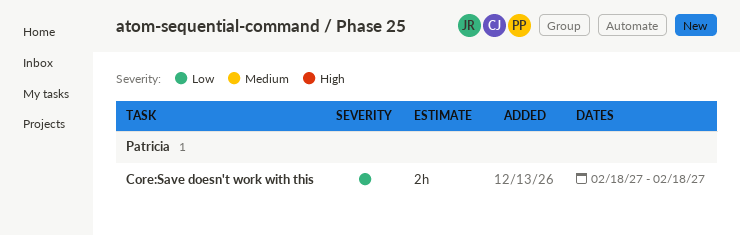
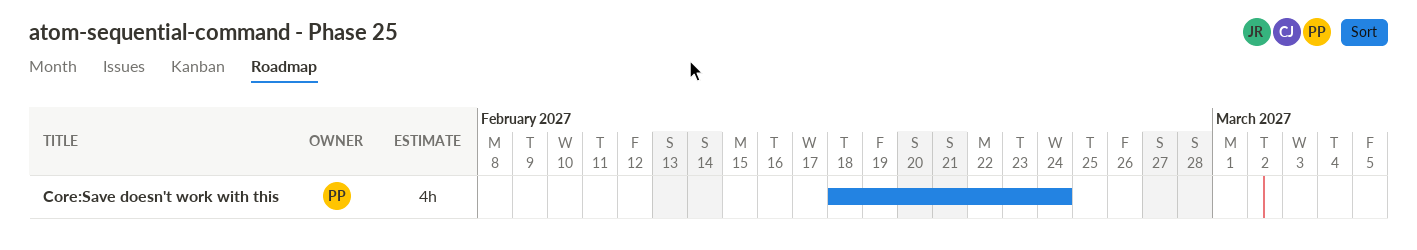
Core:Save doesn't work with this, estimate: 2h -> 4h
Core:Save doesn't work with this, due: Feb 18 -> Feb 24

